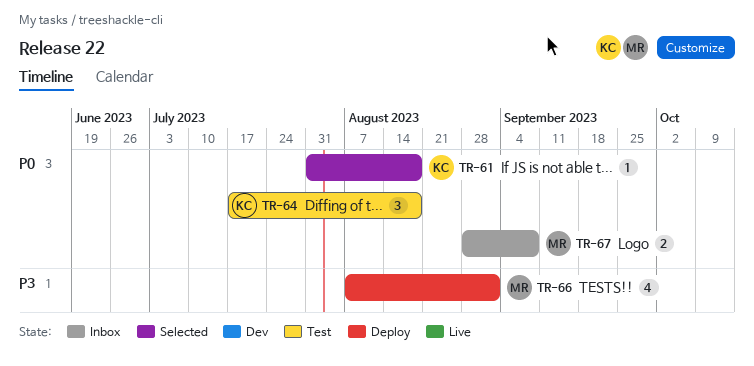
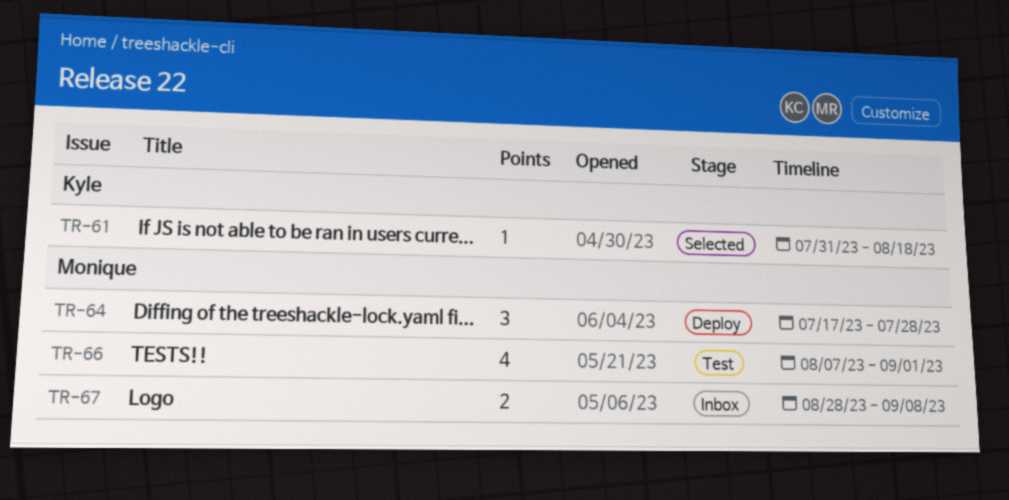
TR-64, status: Test -> Deploy
TR-64, owner: Kyle -> Monique
TR-64, due: Aug 18 -> Jul 28
TR-66, status: Deploy -> Test

